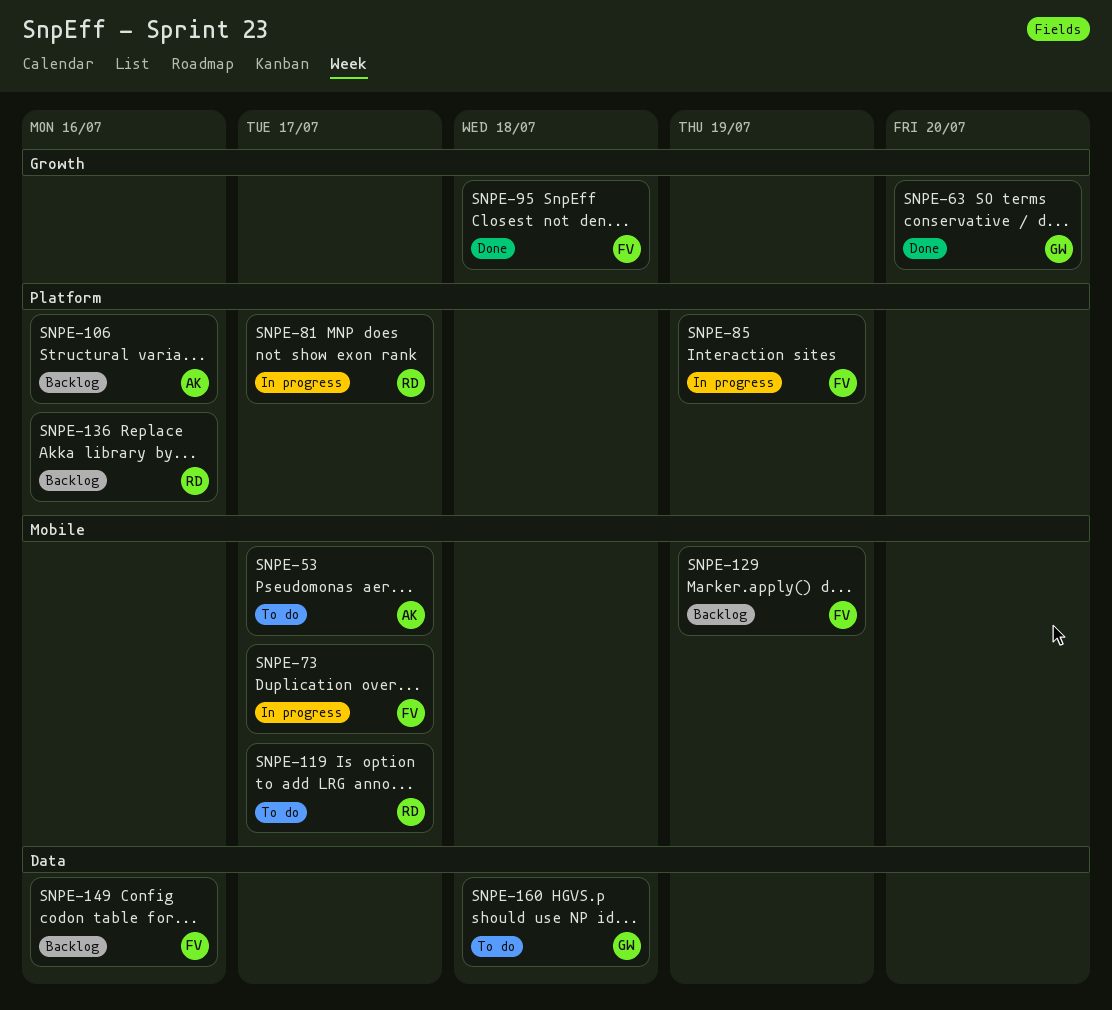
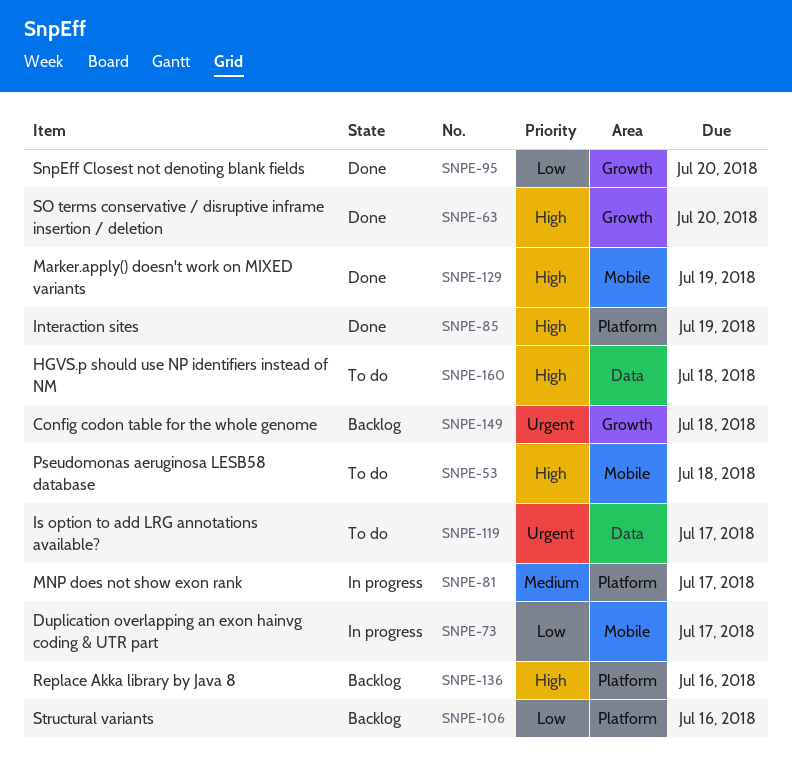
SNPE-53, due: Jul 17 -> Jul 18
SNPE-85, status: In progress -> Done
SNPE-95, due: Jul 18 -> Jul 20
SNPE-119, label: Mobile -> Data
SNPE-129, status: Backlog -> Done
SNPE-149, label: Data -> Growth
SNPE-149, due: Jul 16 -> Jul 18

